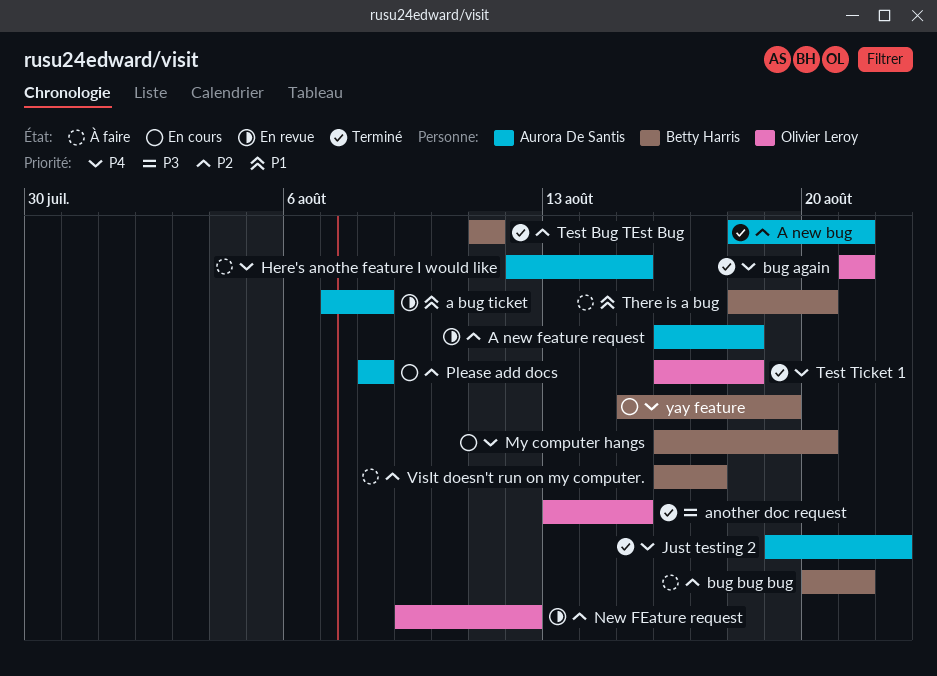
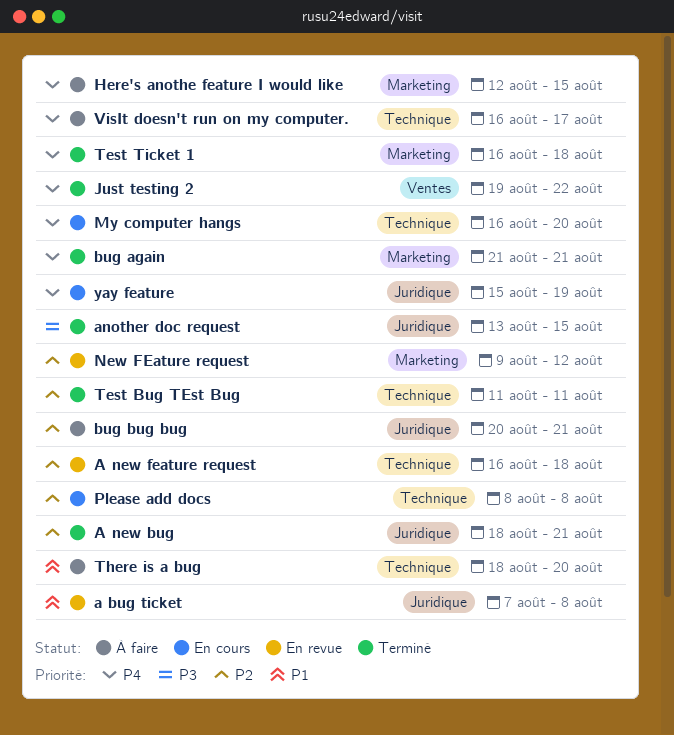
VisIt doesn't run on my computer., priority: P2 -> P4

